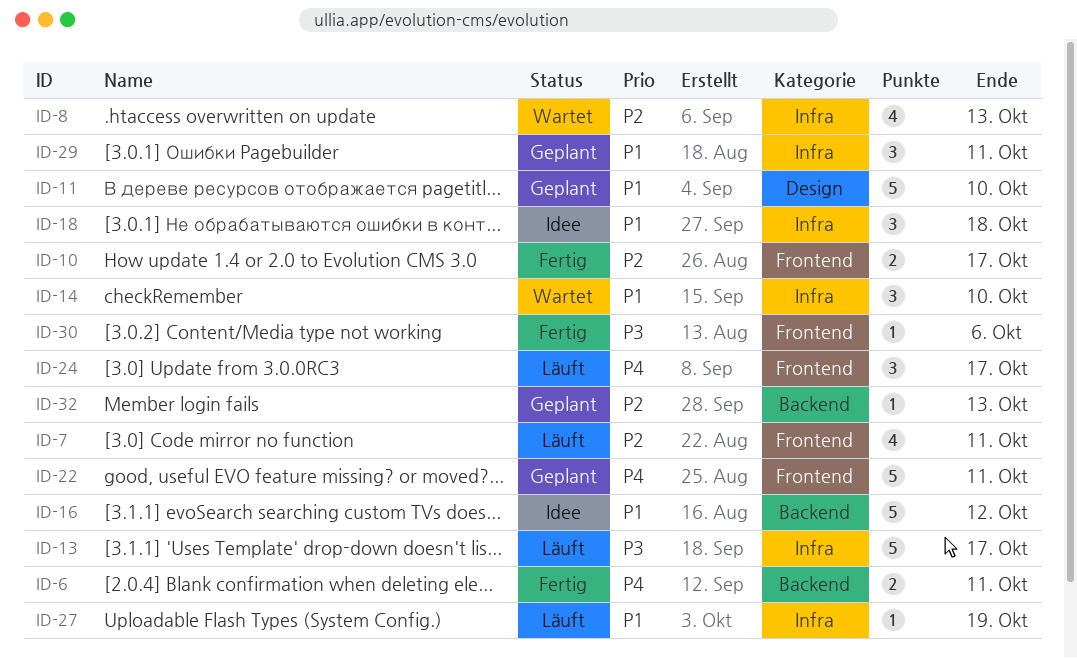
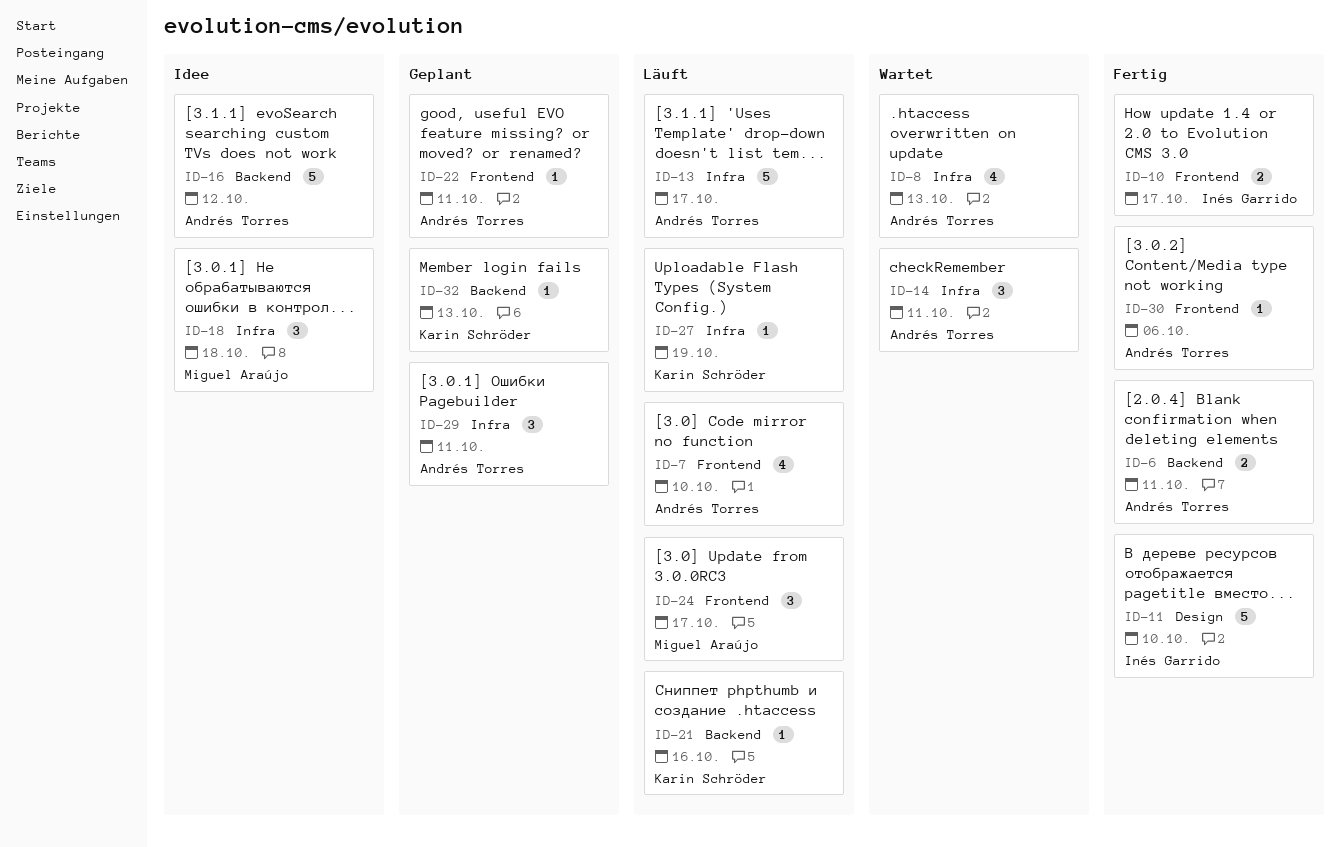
ID-7, due: Oct 11 -> Oct 10
ID-11, status: Geplant -> Fertig
ID-14, due: Oct 10 -> Oct 11
ID-21: none -> present
ID-22, estimate: 5 -> 1

